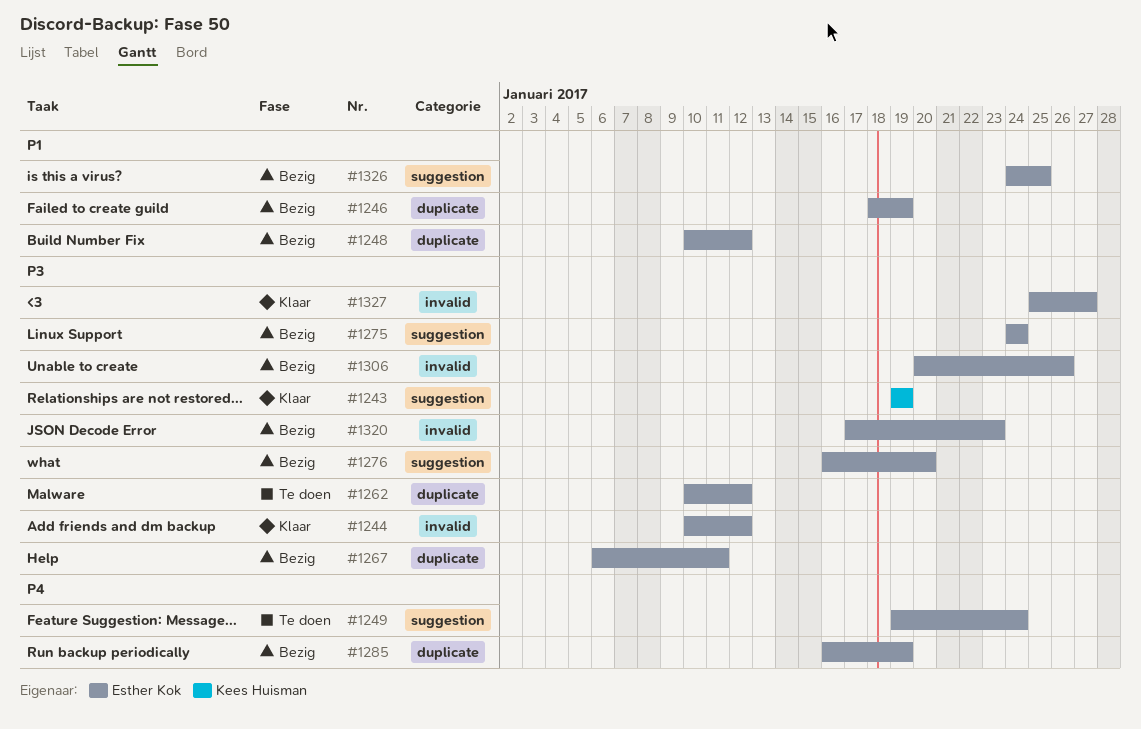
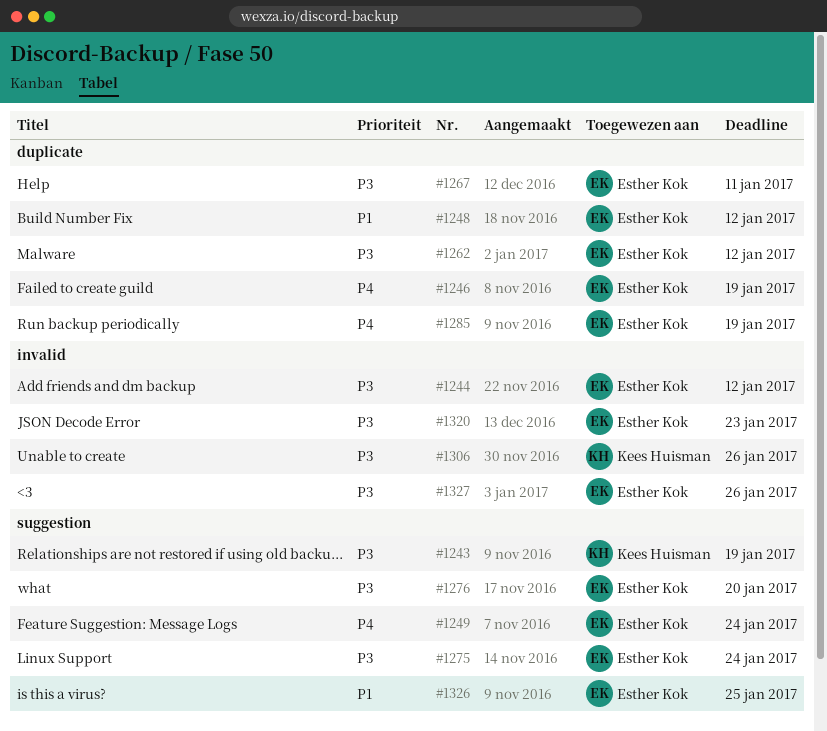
#1246, priority: P1 -> P4
#1306, owner: Esther Kok -> Kees Huisman
#1327, due: Jan 27 -> Jan 26

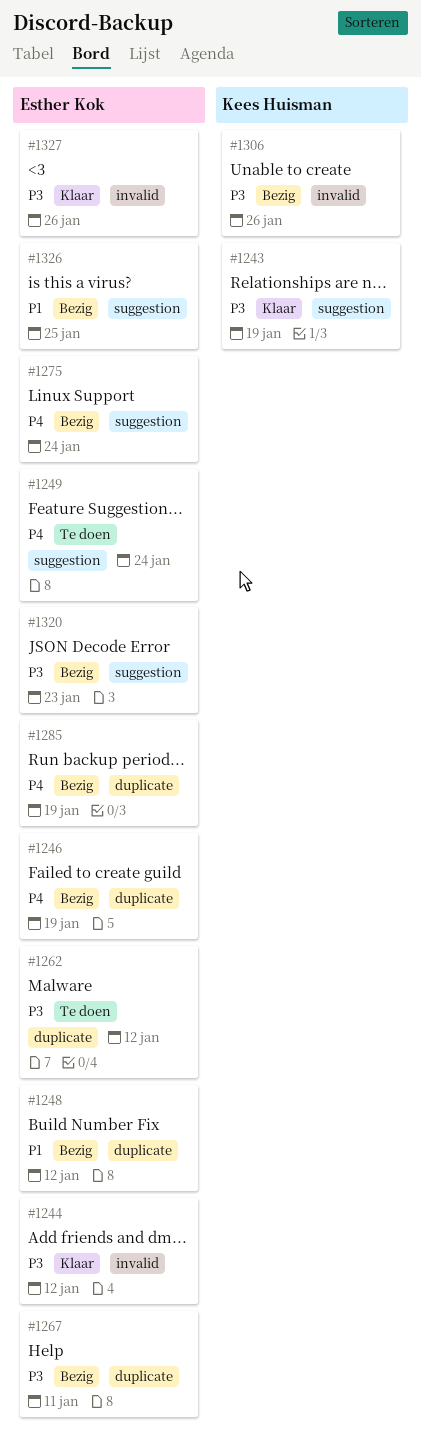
#1275, priority: P3 -> P4
#1276: present -> none
#1320, label: invalid -> suggestion

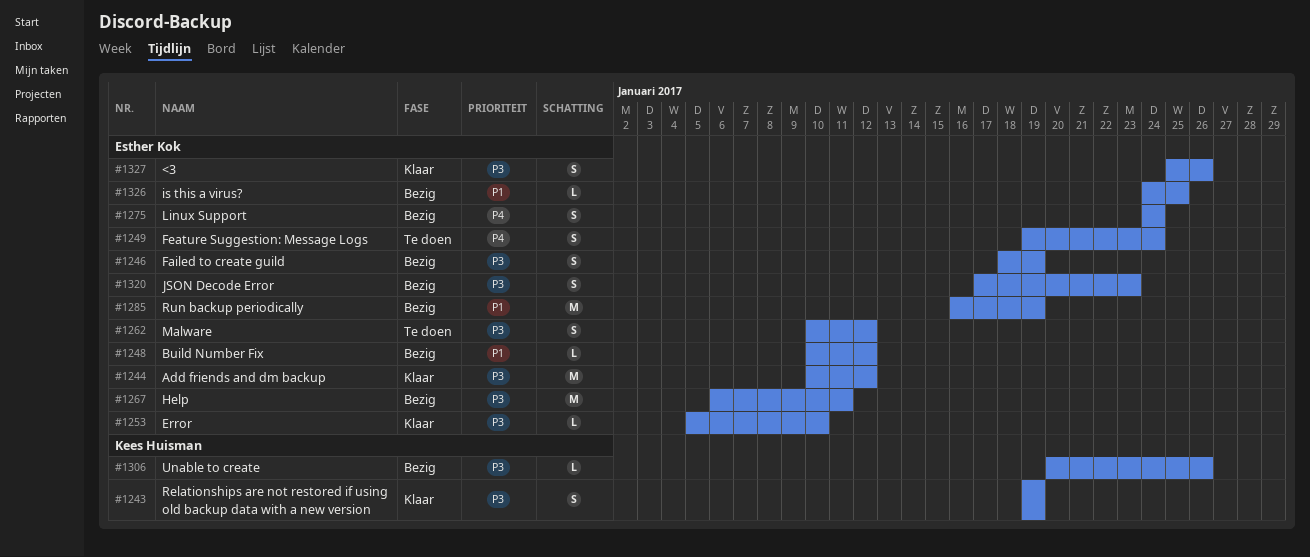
#1246, priority: P4 -> P3
#1253: none -> present
#1285, priority: P4 -> P1

